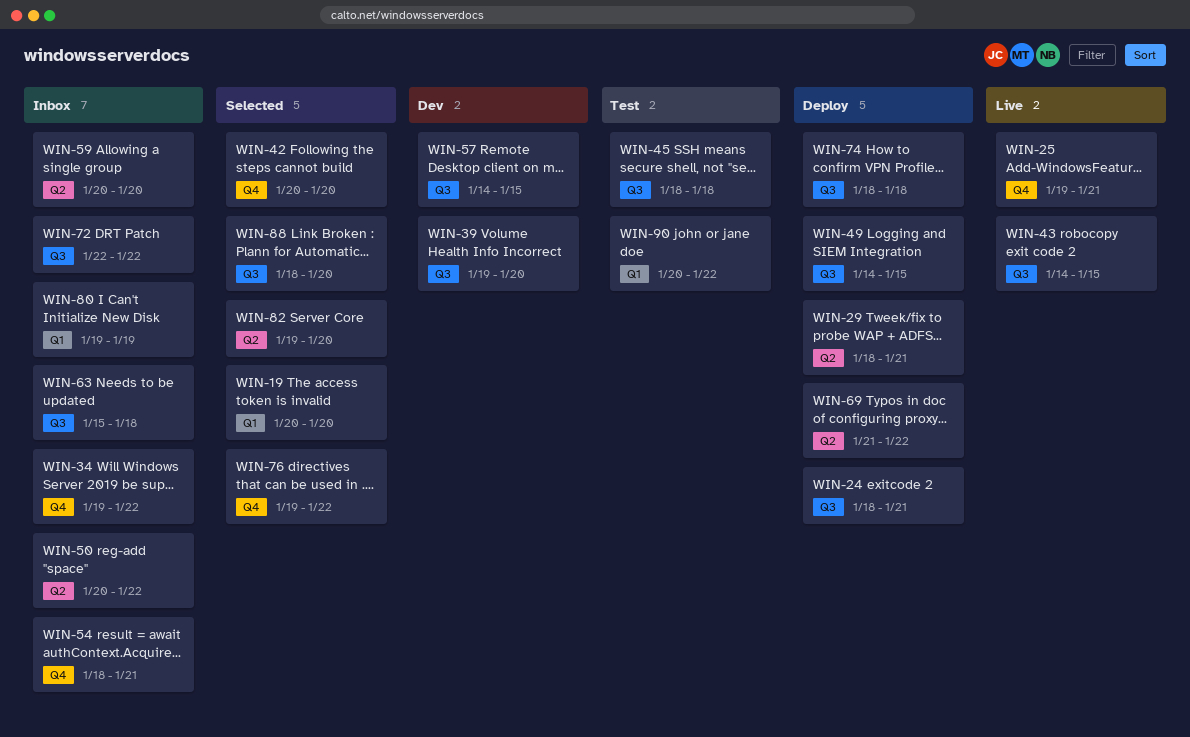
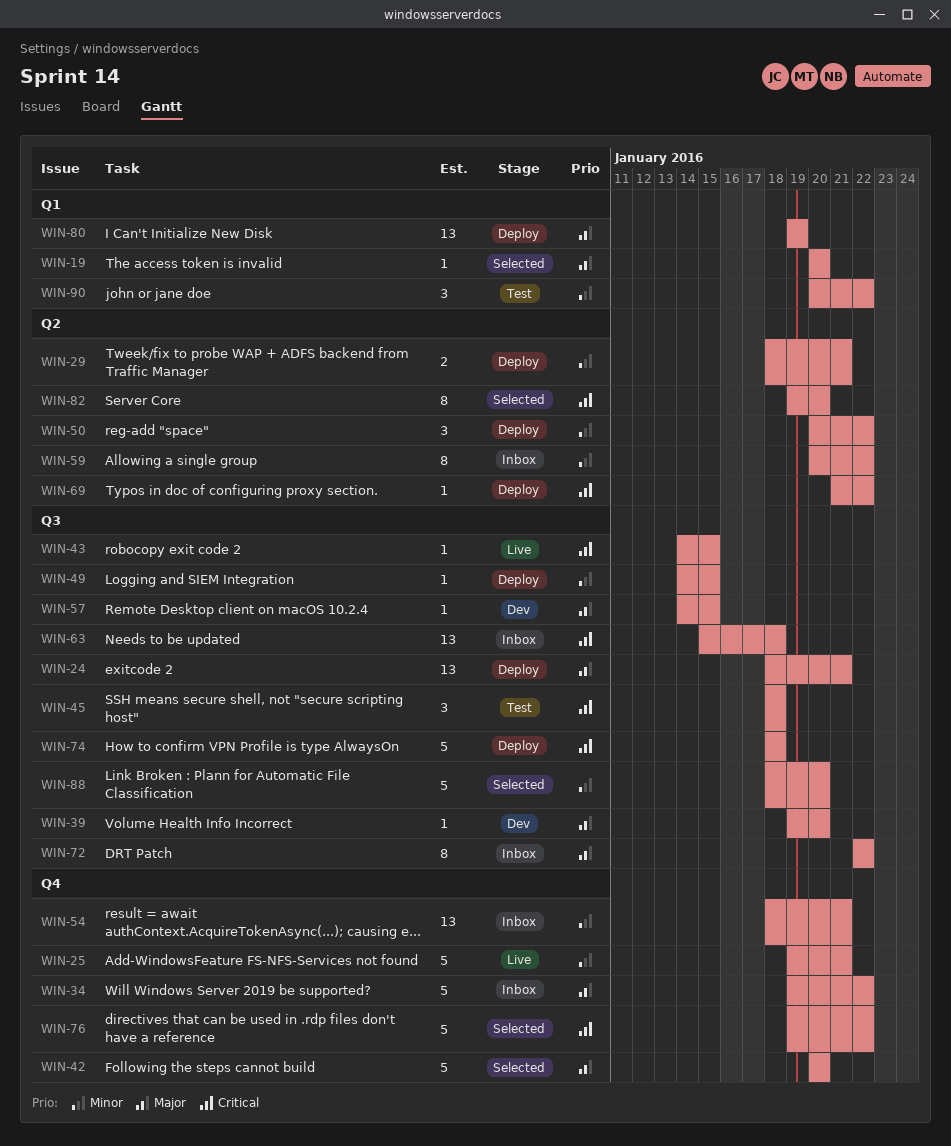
WIN-50, status: Inbox -> Deploy
WIN-59, due: Jan 20 -> Jan 22
WIN-80, status: Inbox -> Deploy

